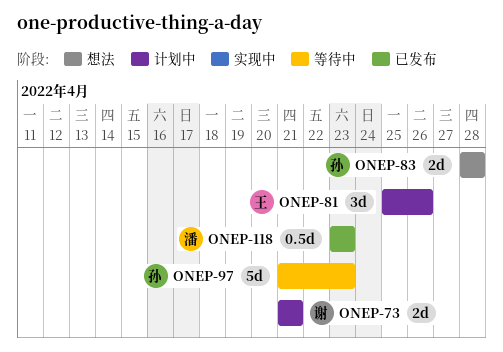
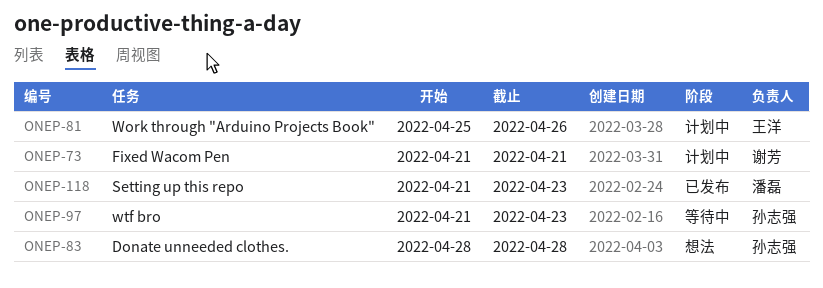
ONEP-118, start: Apr 23 -> Apr 21

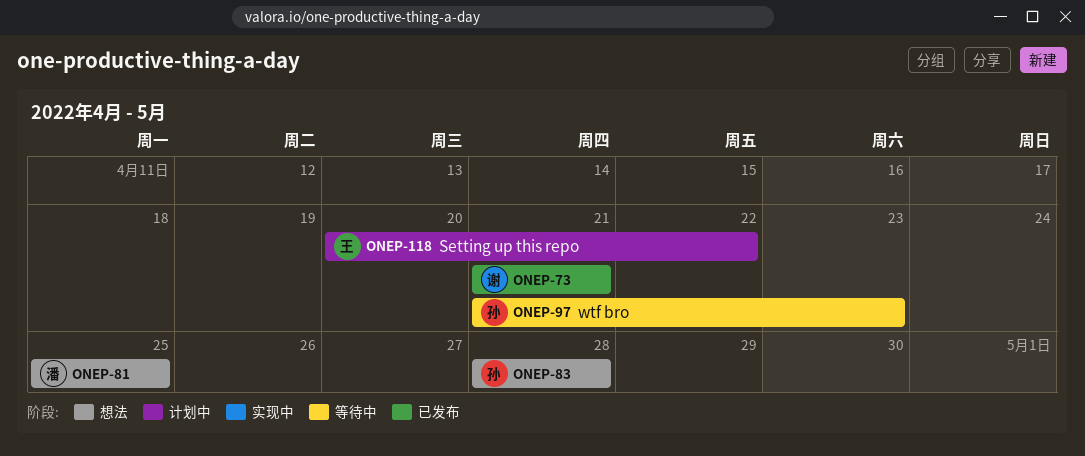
ONEP-73, status: 计划中 -> 已发布
ONEP-81, status: 计划中 -> 想法
ONEP-81, owner: 王洋 -> 潘磊
ONEP-81, due: Apr 26 -> Apr 25
ONEP-118, status: 已发布 -> 计划中
ONEP-118, owner: 潘磊 -> 王洋
ONEP-118, start: Apr 21 -> Apr 20
ONEP-118, due: Apr 23 -> Apr 22

